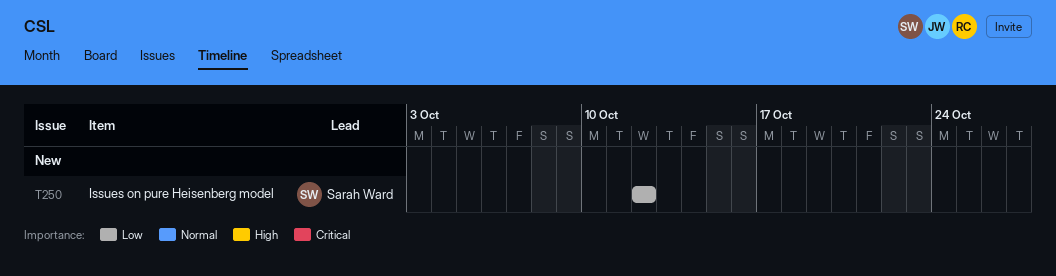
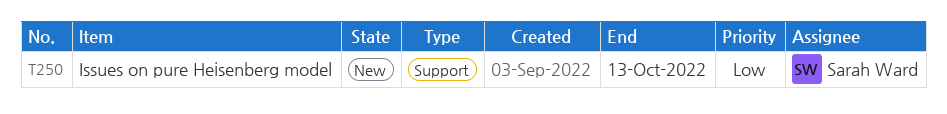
T250, due: Oct 12 -> Oct 13

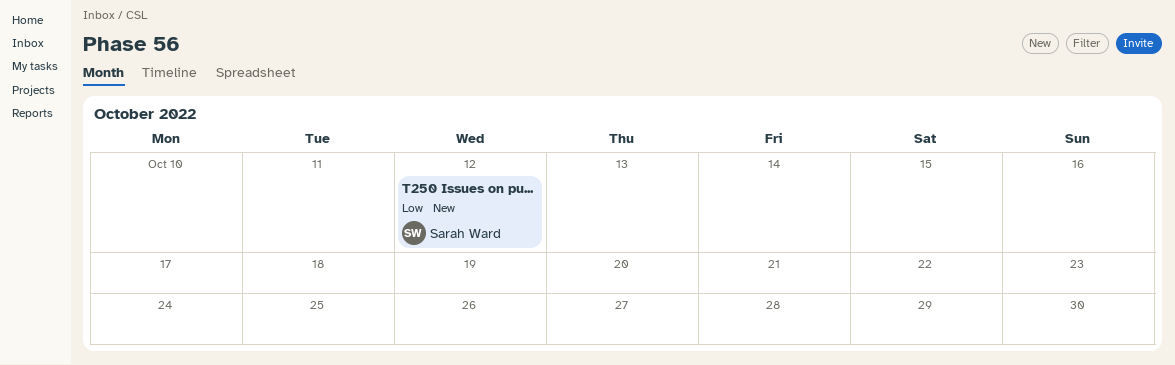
T250, due: Oct 13 -> Oct 12

